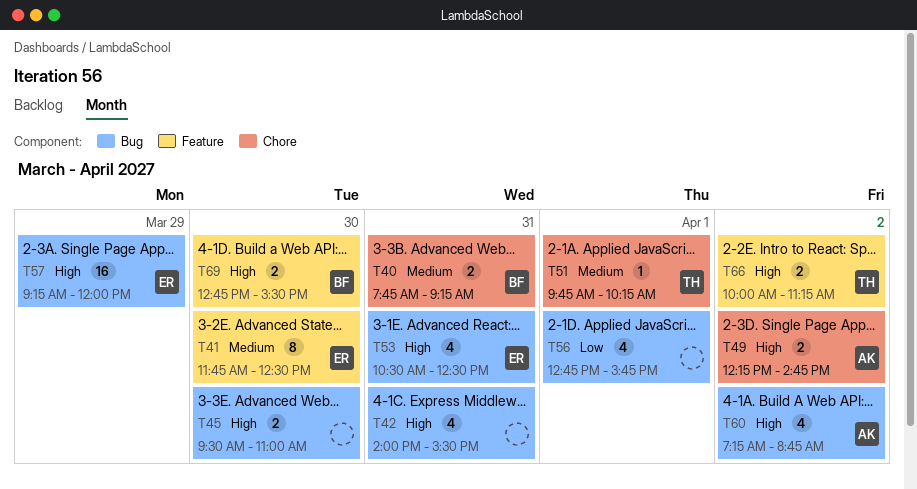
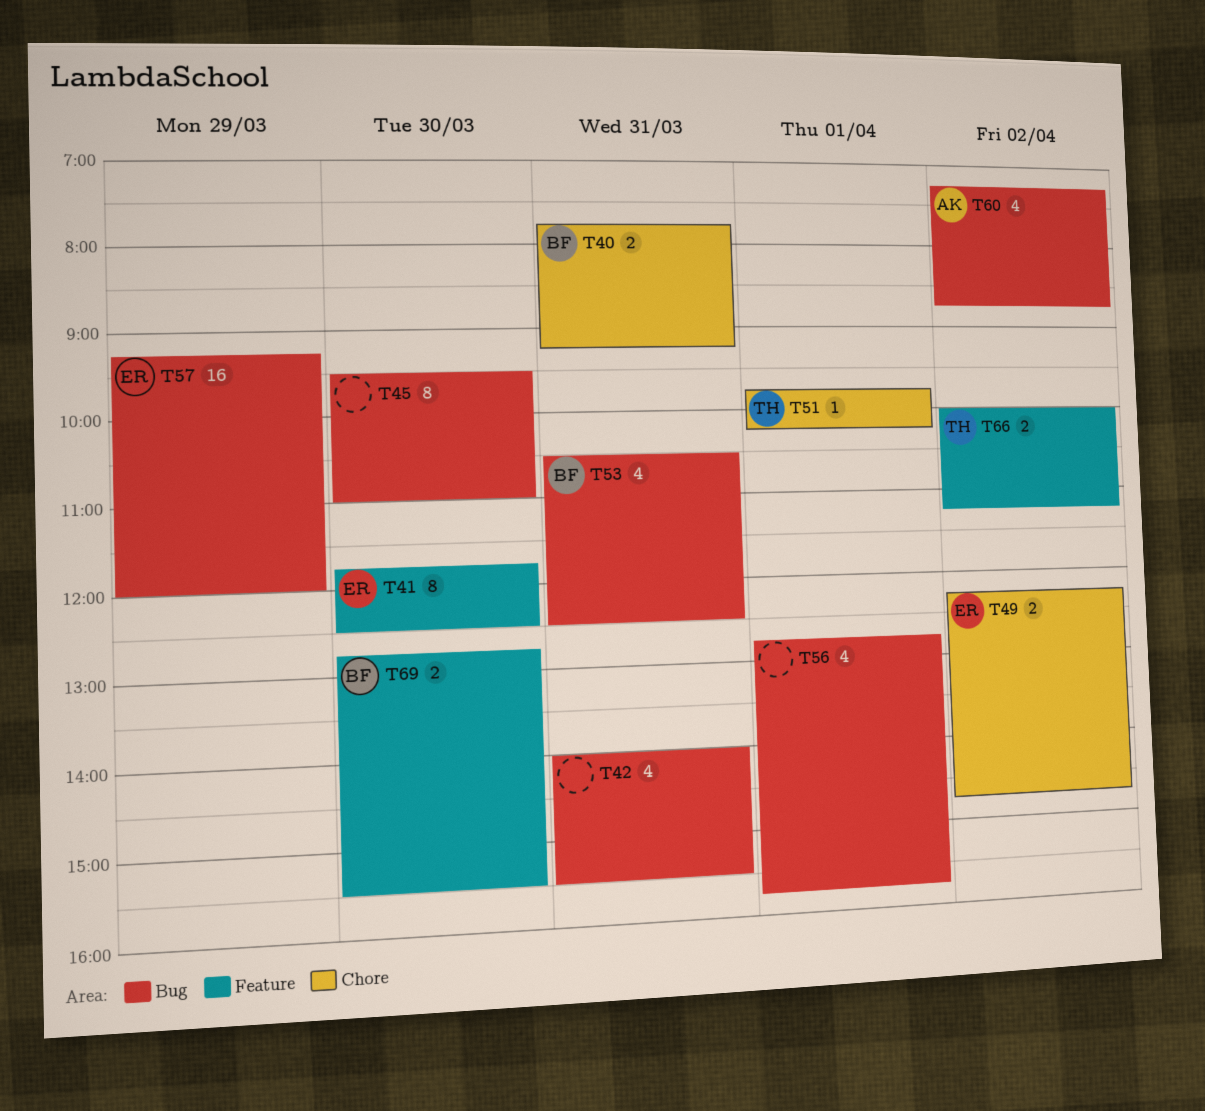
T45, estimate: 2 -> 8
T49, owner: AK -> ER
T53, owner: ER -> BF

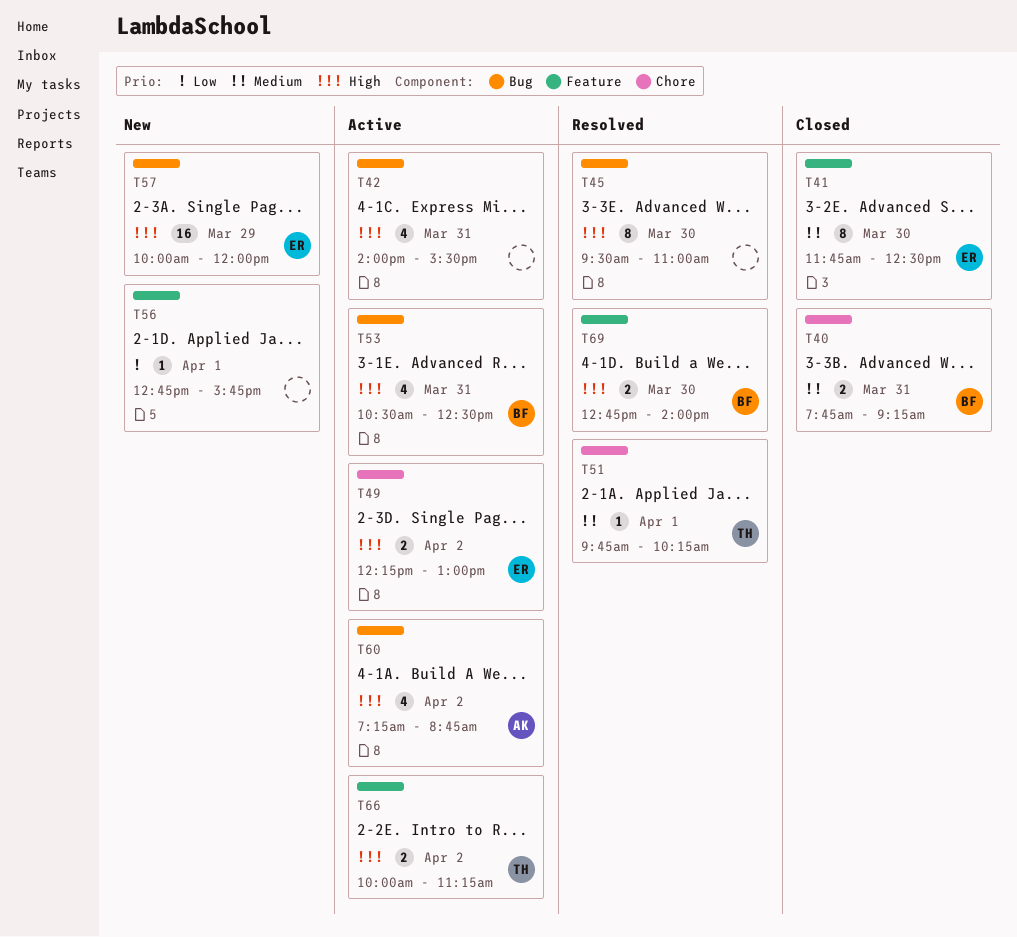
T49, ends: 14:45 -> 13:00
T56, label: Bug -> Feature
T56, estimate: 4 -> 1
T57, begins: 09:15 -> 10:00
T69, ends: 15:30 -> 14:00

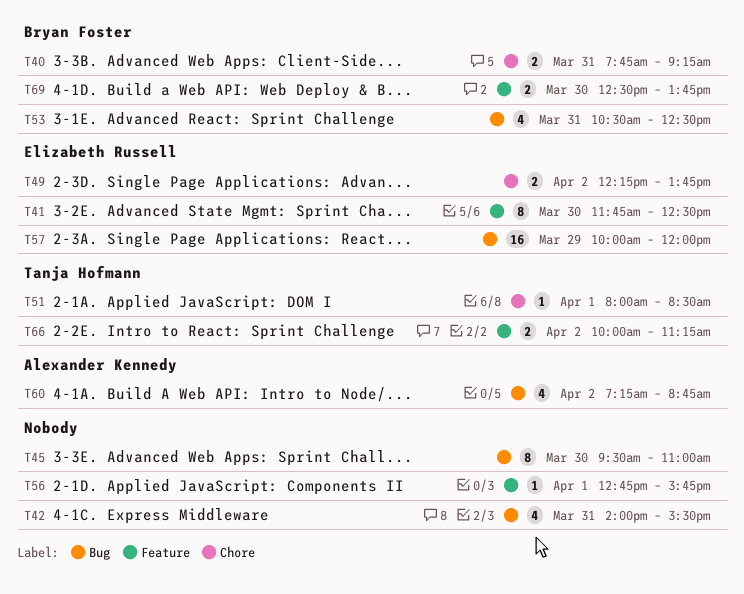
T49, ends: 13:00 -> 13:45
T51, begins: 09:45 -> 08:00
T51, ends: 10:15 -> 08:30
T69, begins: 12:45 -> 12:30
T69, ends: 14:00 -> 13:45

